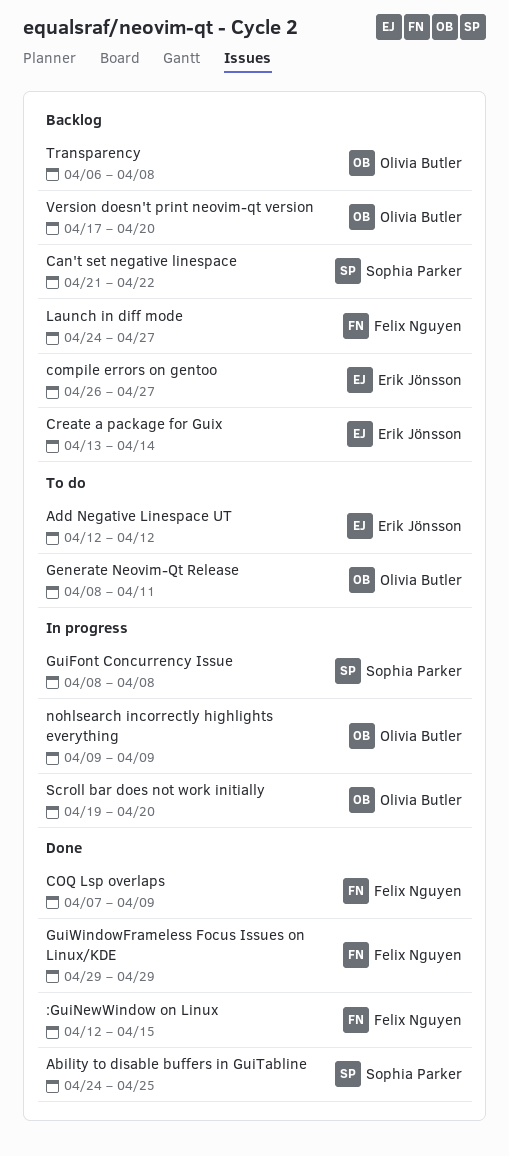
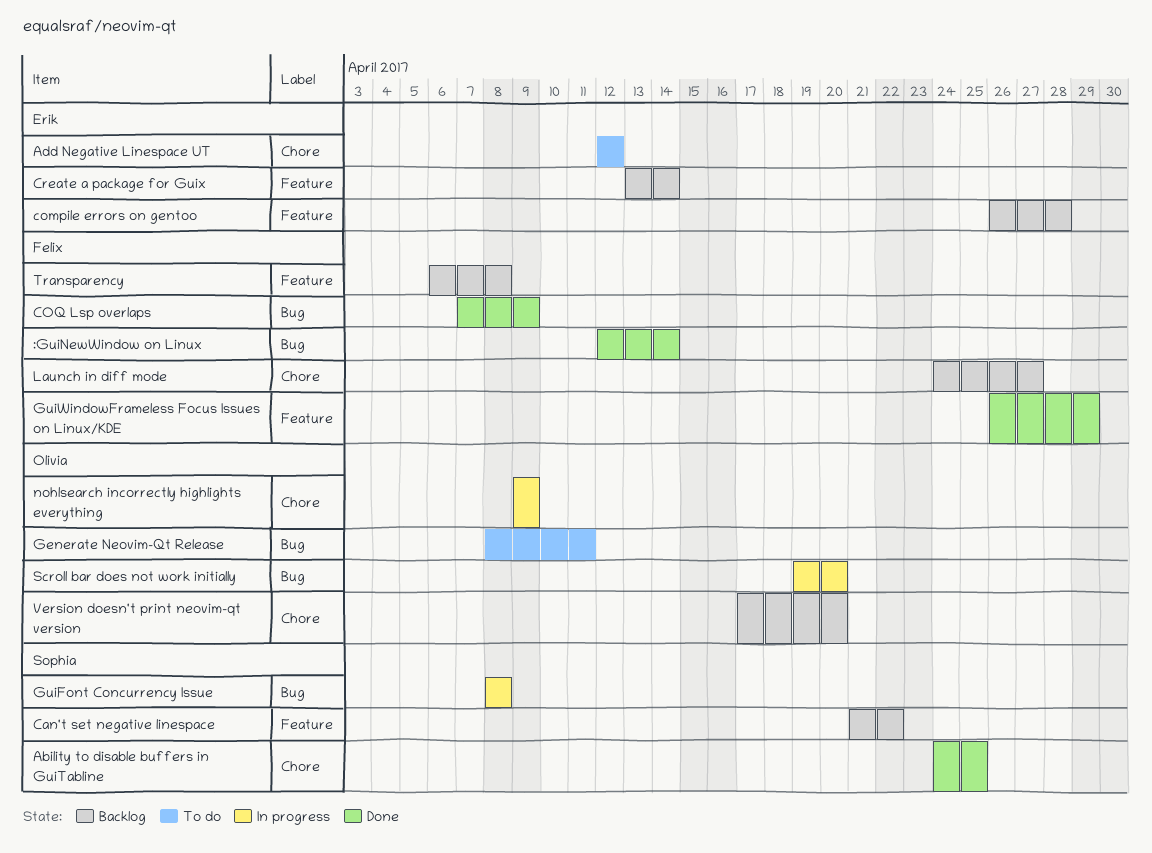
:GuiNewWindow on Linux, due: Apr 15 -> Apr 14
compile errors on gentoo, due: Apr 27 -> Apr 28
GuiWindowFrameless Focus Issues on Linux/KDE, start: Apr 29 -> Apr 26
Transparency, owner: Olivia Butler -> Felix Nguyen

